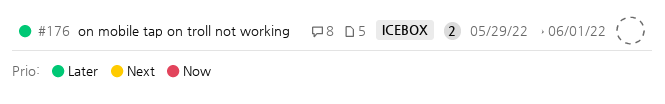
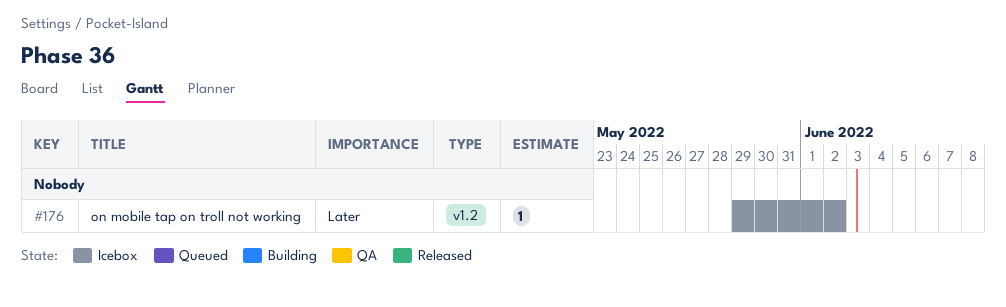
#176, estimate: 2 -> 1
#176, due: Jun 1 -> Jun 2

